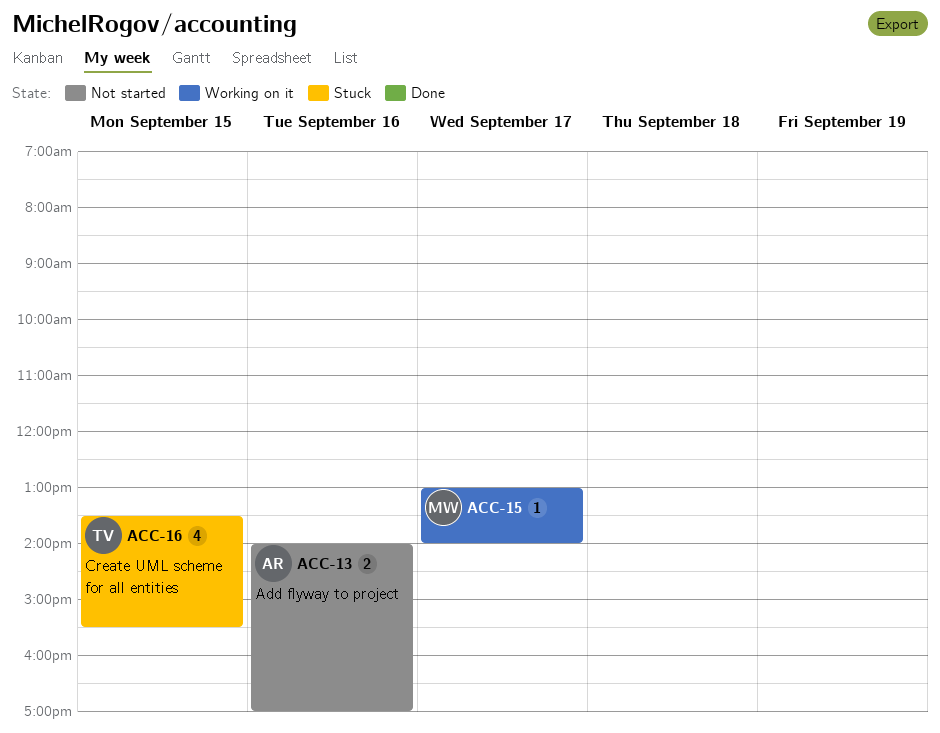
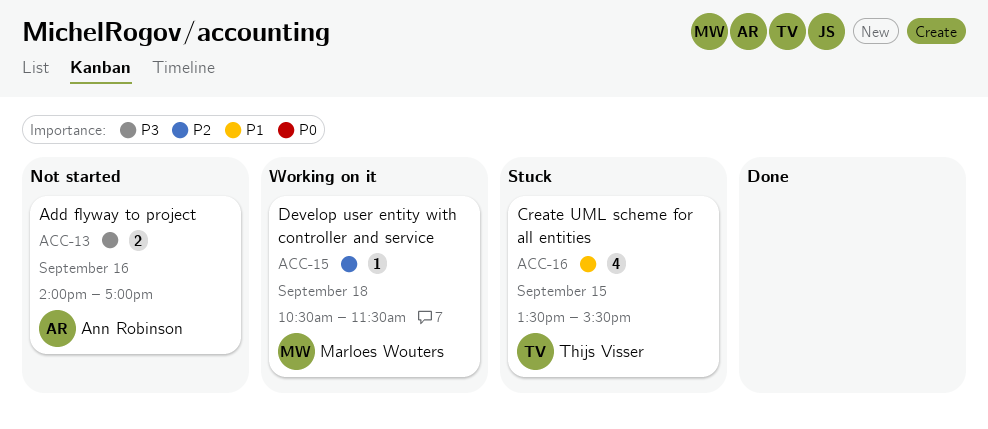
ACC-15, day: Sep 17 -> Sep 18
ACC-15, begins: 13:00 -> 10:30
ACC-15, ends: 14:00 -> 11:30

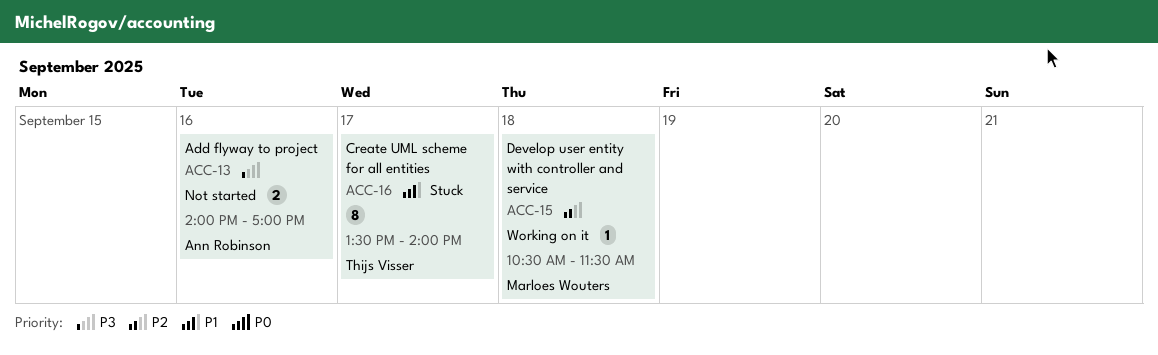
ACC-16, estimate: 4 -> 8
ACC-16, day: Sep 15 -> Sep 17
ACC-16, ends: 15:30 -> 14:00

